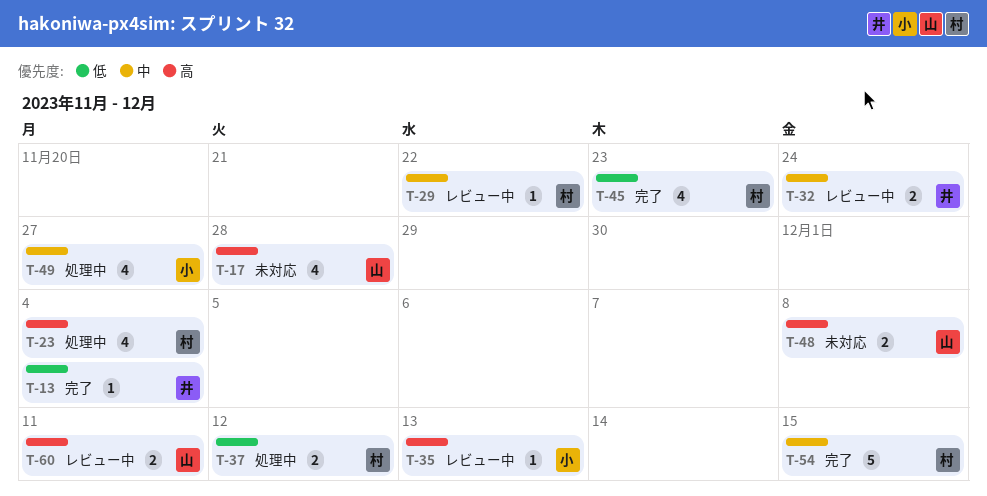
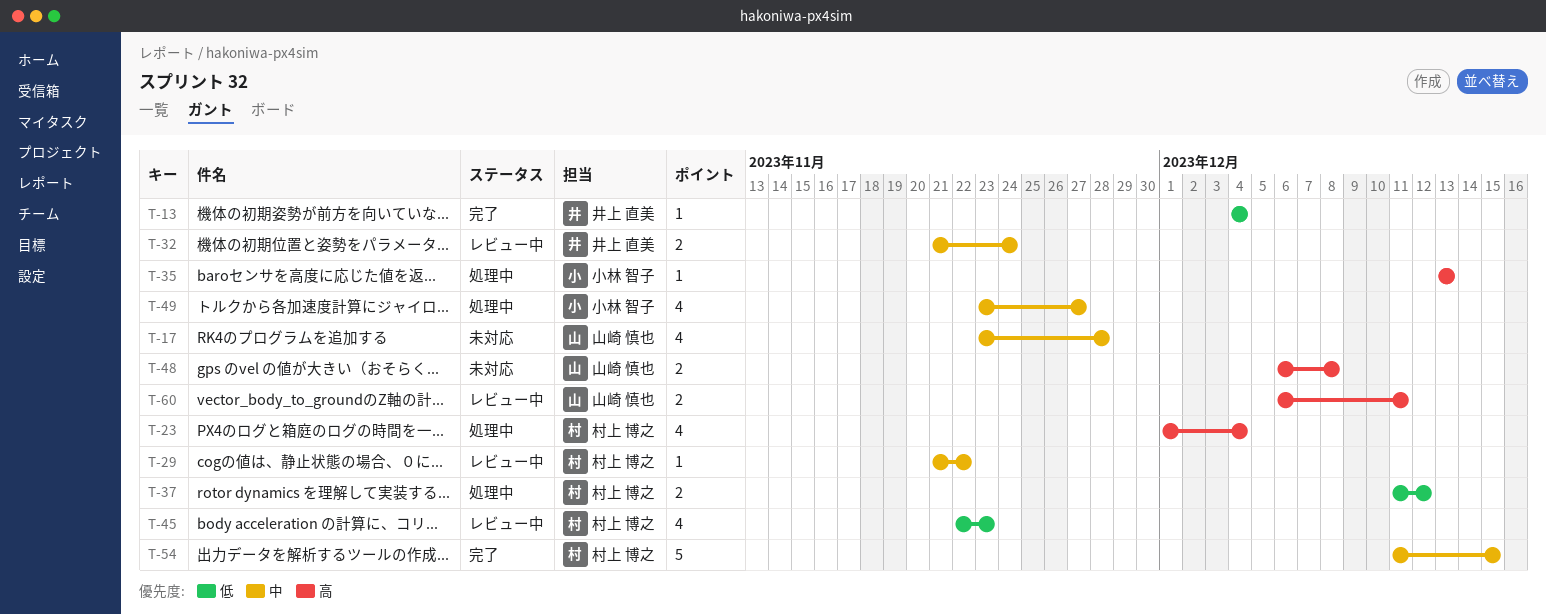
T-17, priority: 高 -> 中
T-35, status: レビュー中 -> 処理中
T-45, status: 完了 -> レビュー中

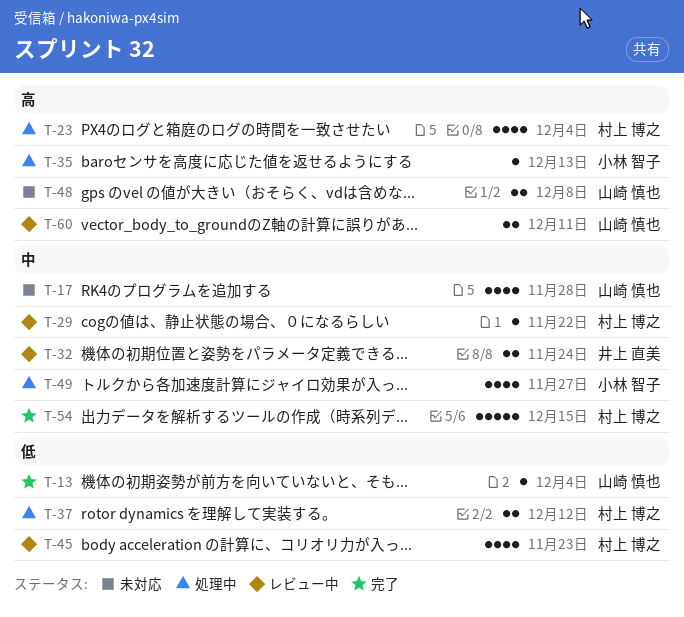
T-13, owner: 井上 直美 -> 山崎 慎也

